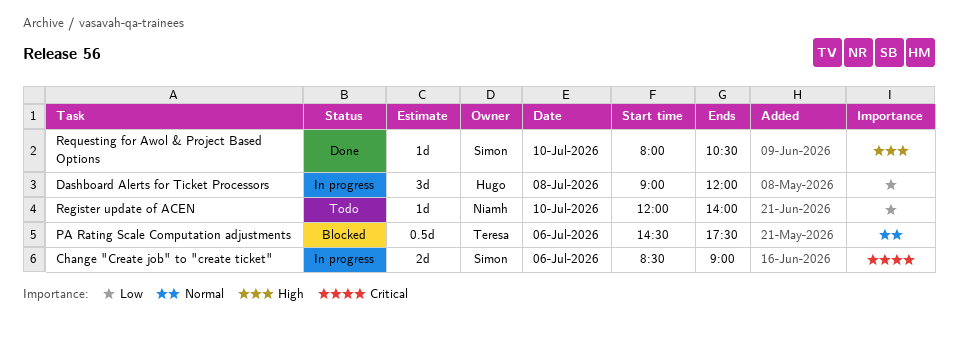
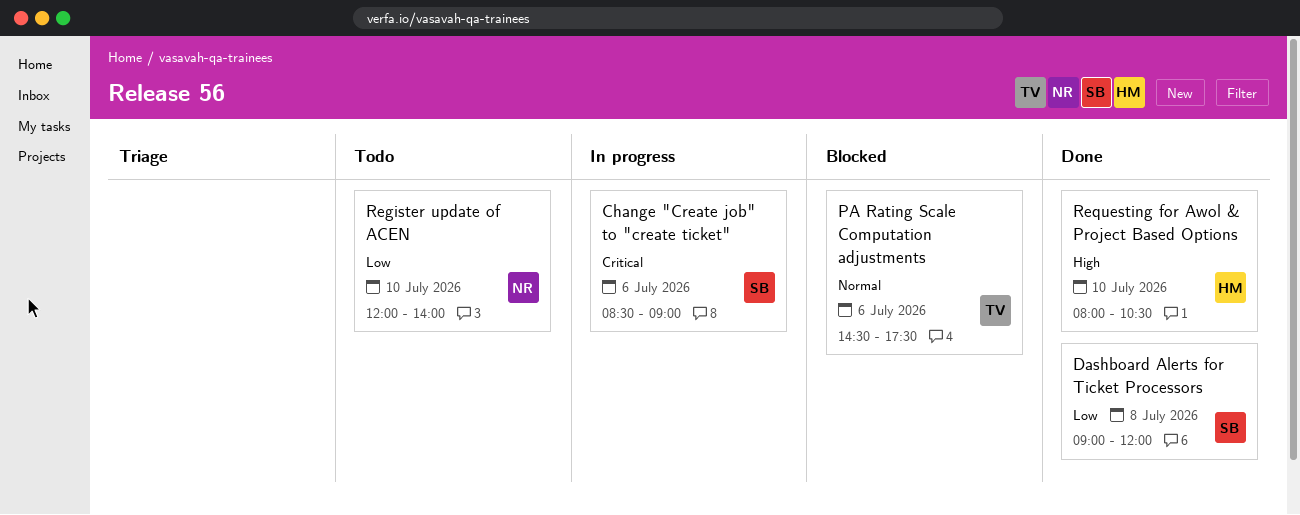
Dashboard Alerts for Ticket Processors, status: In progress -> Done
Dashboard Alerts for Ticket Processors, owner: Hugo -> Simon
Requesting for Awol & Project Based Options, owner: Simon -> Hugo

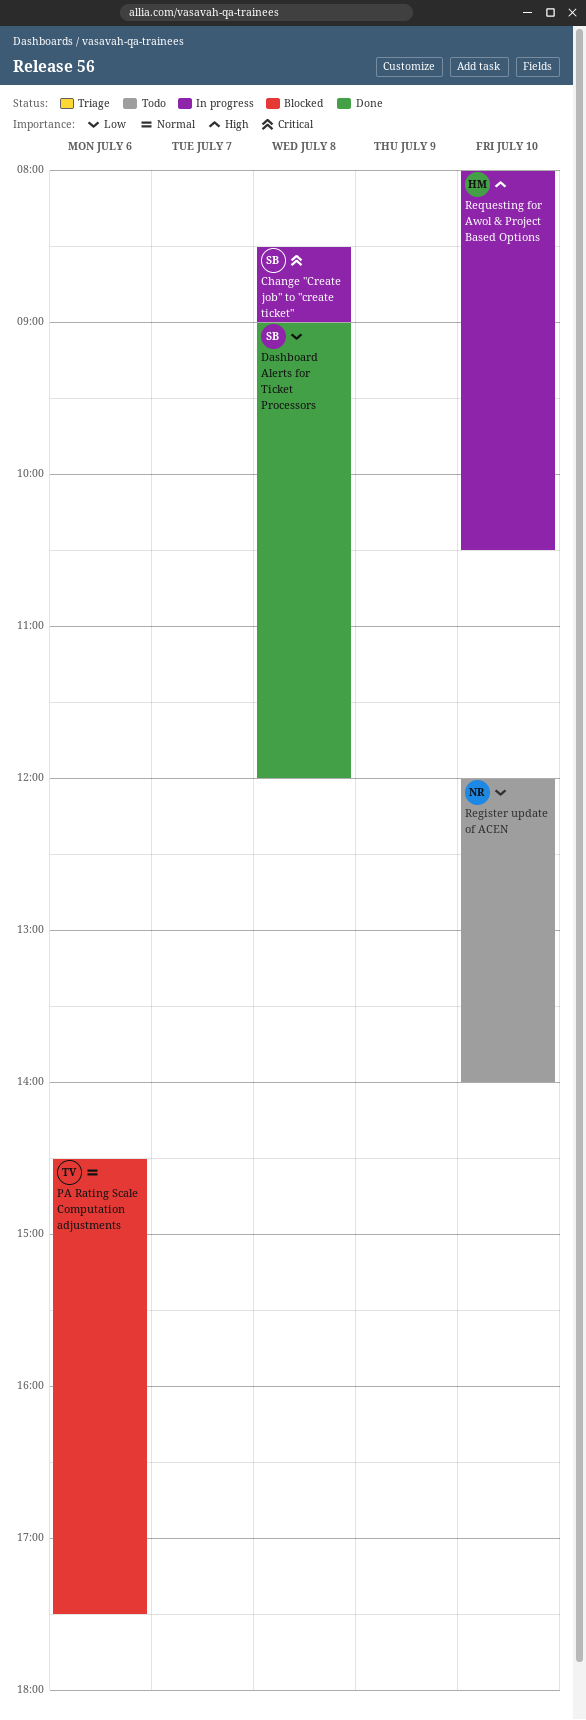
Change "Create job" to "create ticket", day: Jul 6 -> Jul 8
Requesting for Awol & Project Based Options, status: Done -> In progress

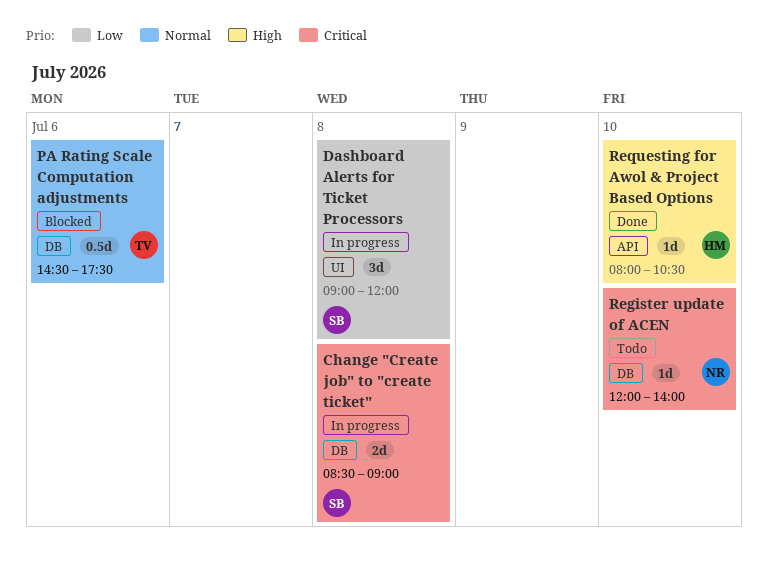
Dashboard Alerts for Ticket Processors, status: Done -> In progress
Register update of ACEN, priority: Low -> Critical
Requesting for Awol & Project Based Options, status: In progress -> Done

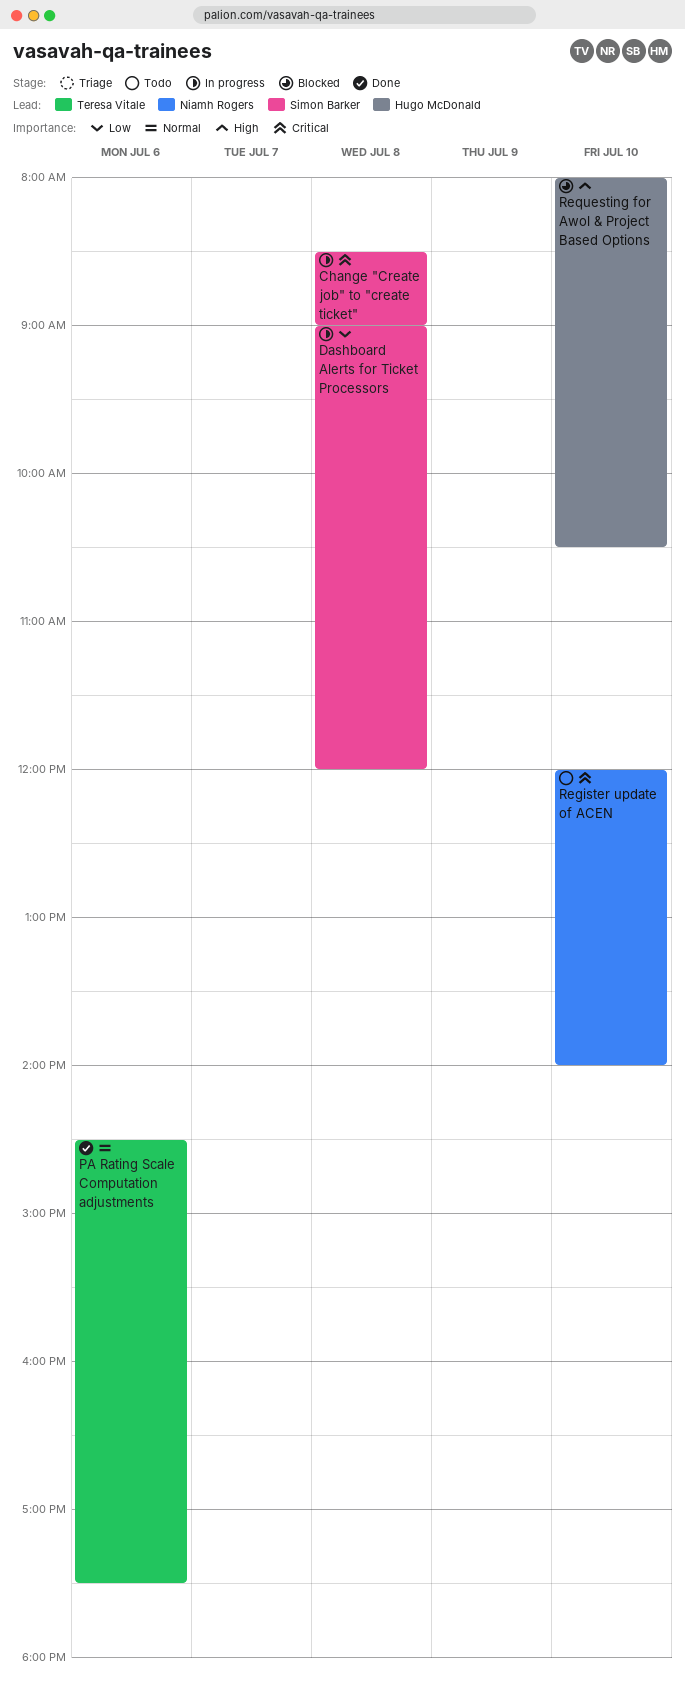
PA Rating Scale Computation adjustments, status: Blocked -> Done
Requesting for Awol & Project Based Options, status: Done -> Blocked

